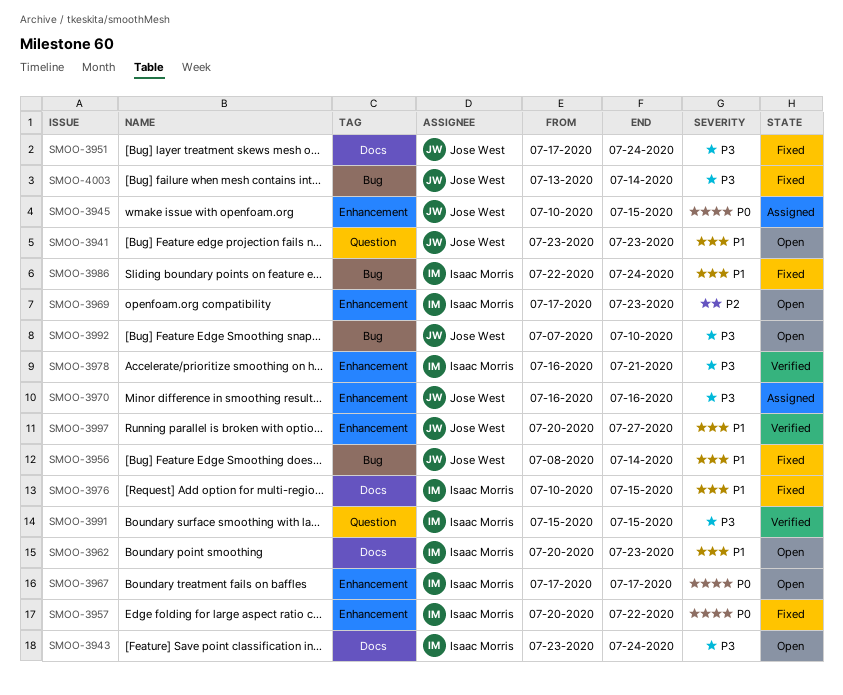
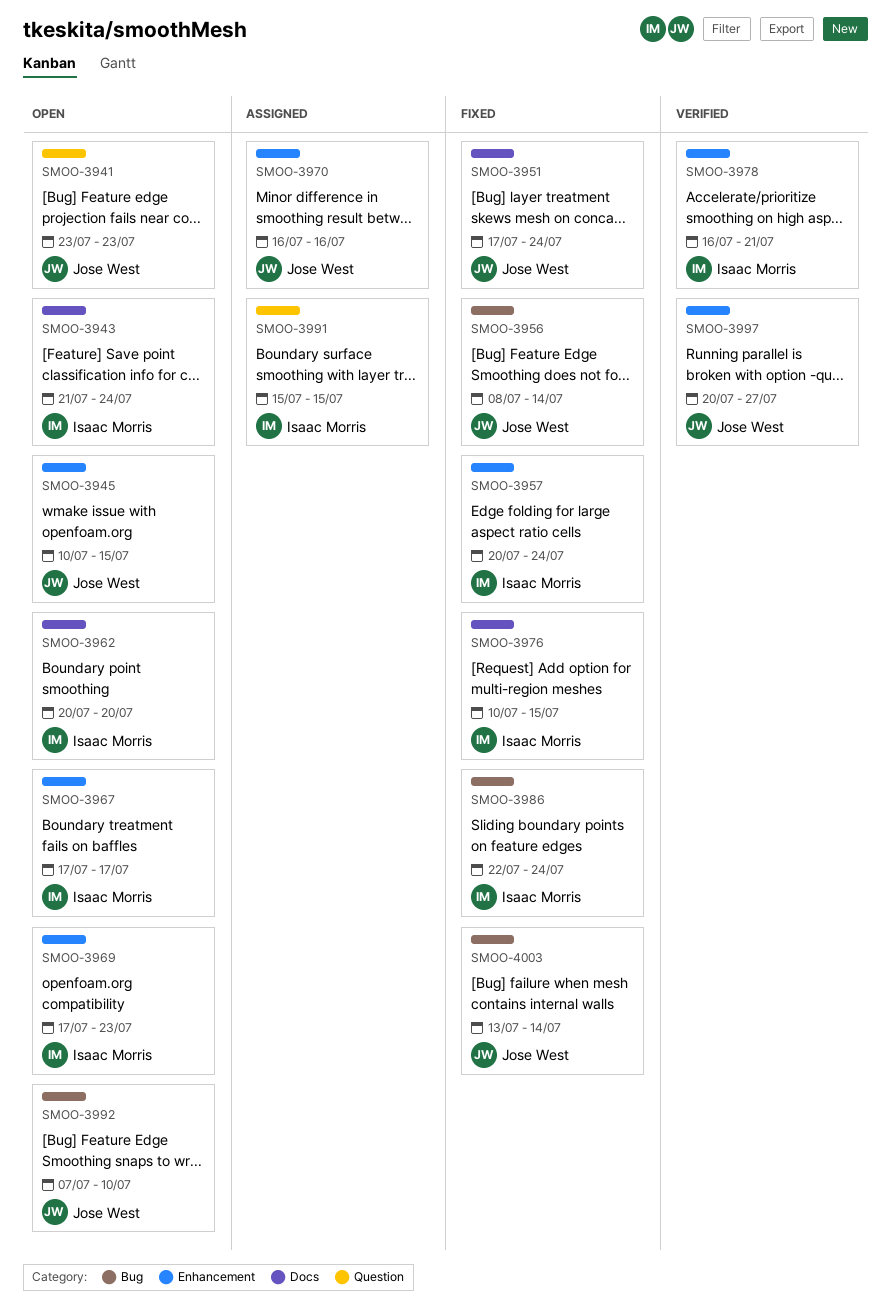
SMOO-3943, start: Jul 23 -> Jul 21
SMOO-3945, status: Assigned -> Open
SMOO-3957, due: Jul 22 -> Jul 24
SMOO-3962, due: Jul 23 -> Jul 20
SMOO-3991, status: Verified -> Assigned

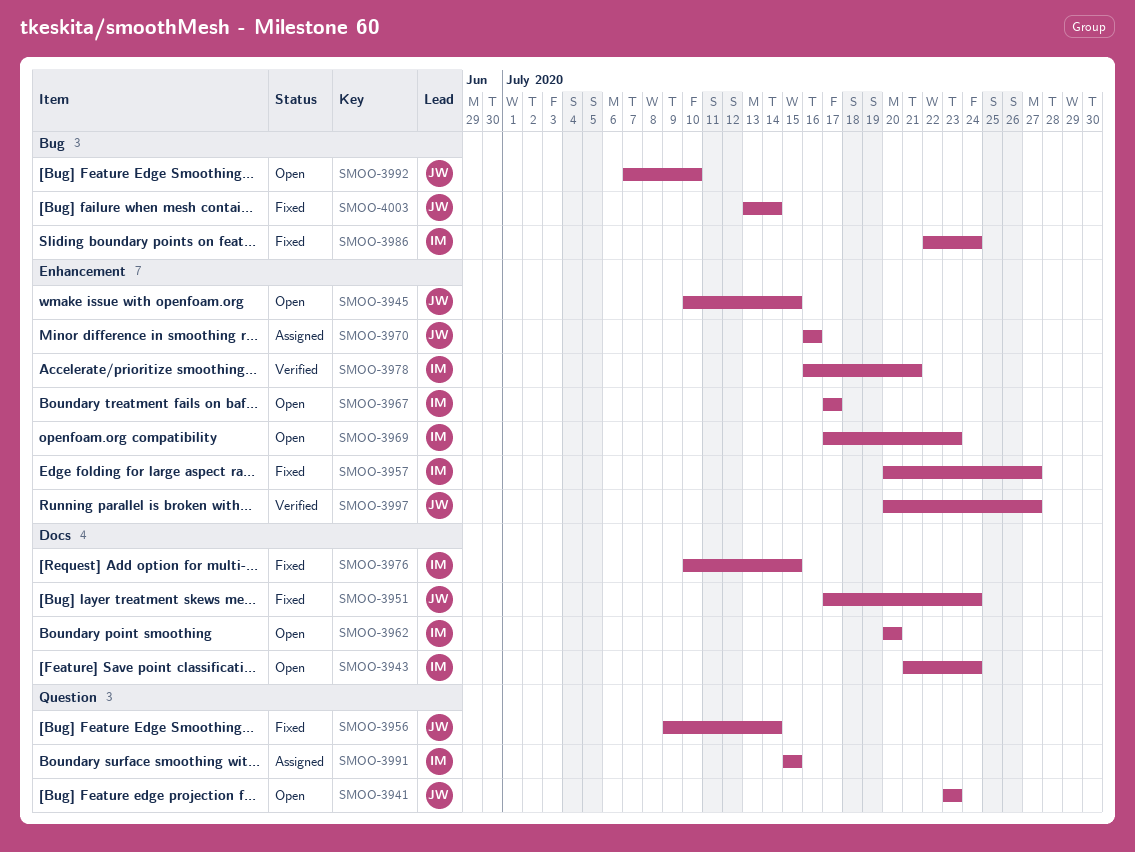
SMOO-3956, label: Bug -> Question
SMOO-3956, start: Jul 8 -> Jul 9
SMOO-3957, due: Jul 24 -> Jul 27

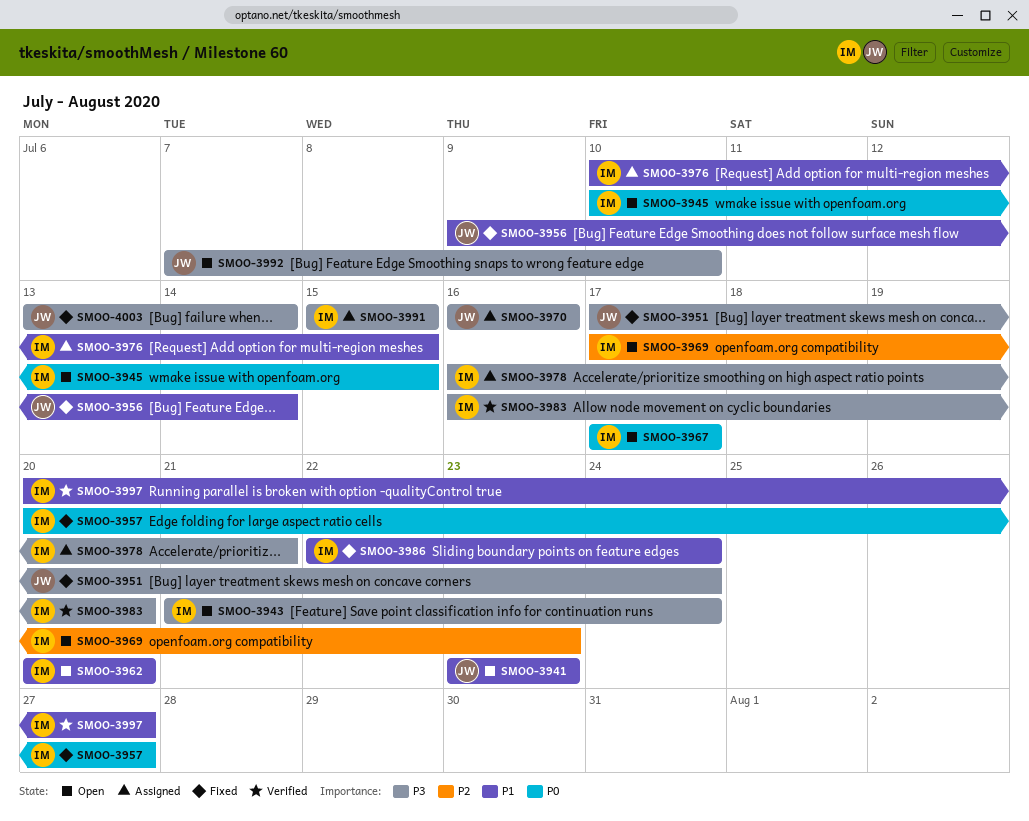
SMOO-3945, owner: JW -> IM
SMOO-3976, status: Fixed -> Assigned
SMOO-3978, status: Verified -> Assigned
SMOO-3983: none -> present
SMOO-3997, owner: JW -> IM

